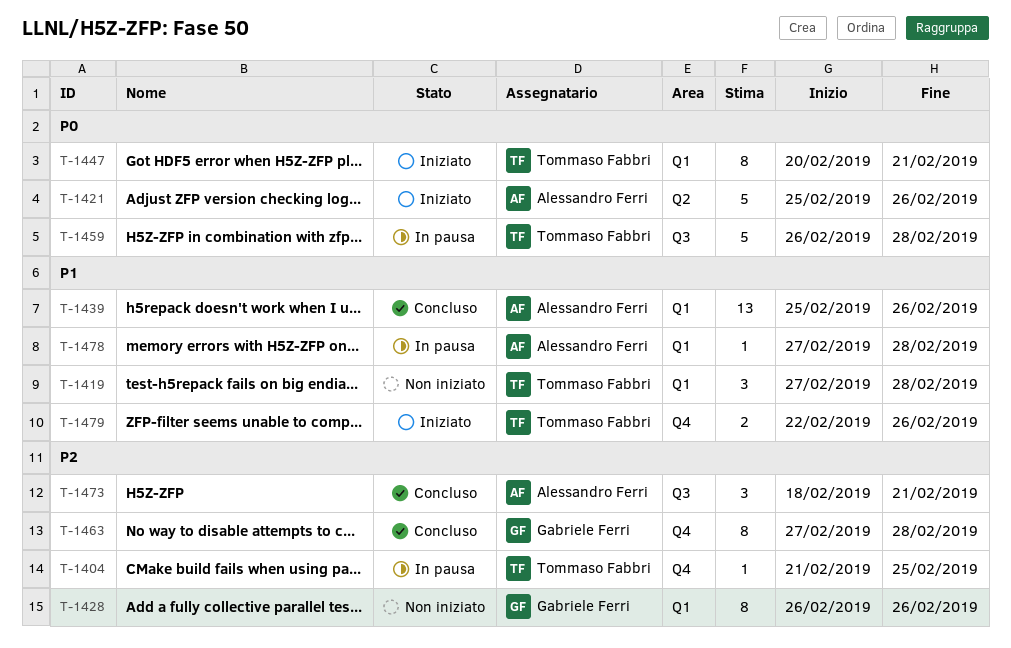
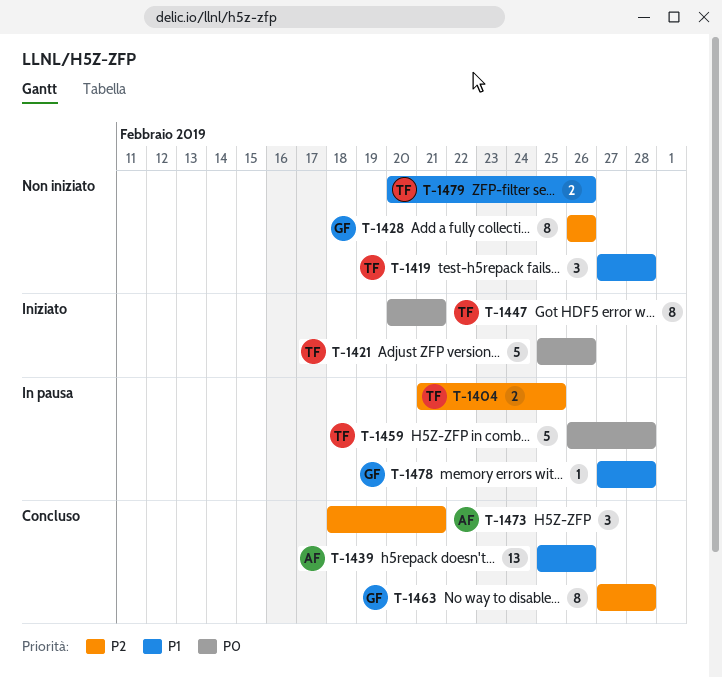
T-1404, estimate: 1 -> 2
T-1421, owner: Alessandro Ferri -> Tommaso Fabbri
T-1478, owner: Alessandro Ferri -> Gabriele Ferri
T-1479, status: Iniziato -> Non iniziato
T-1479, start: Feb 22 -> Feb 20

